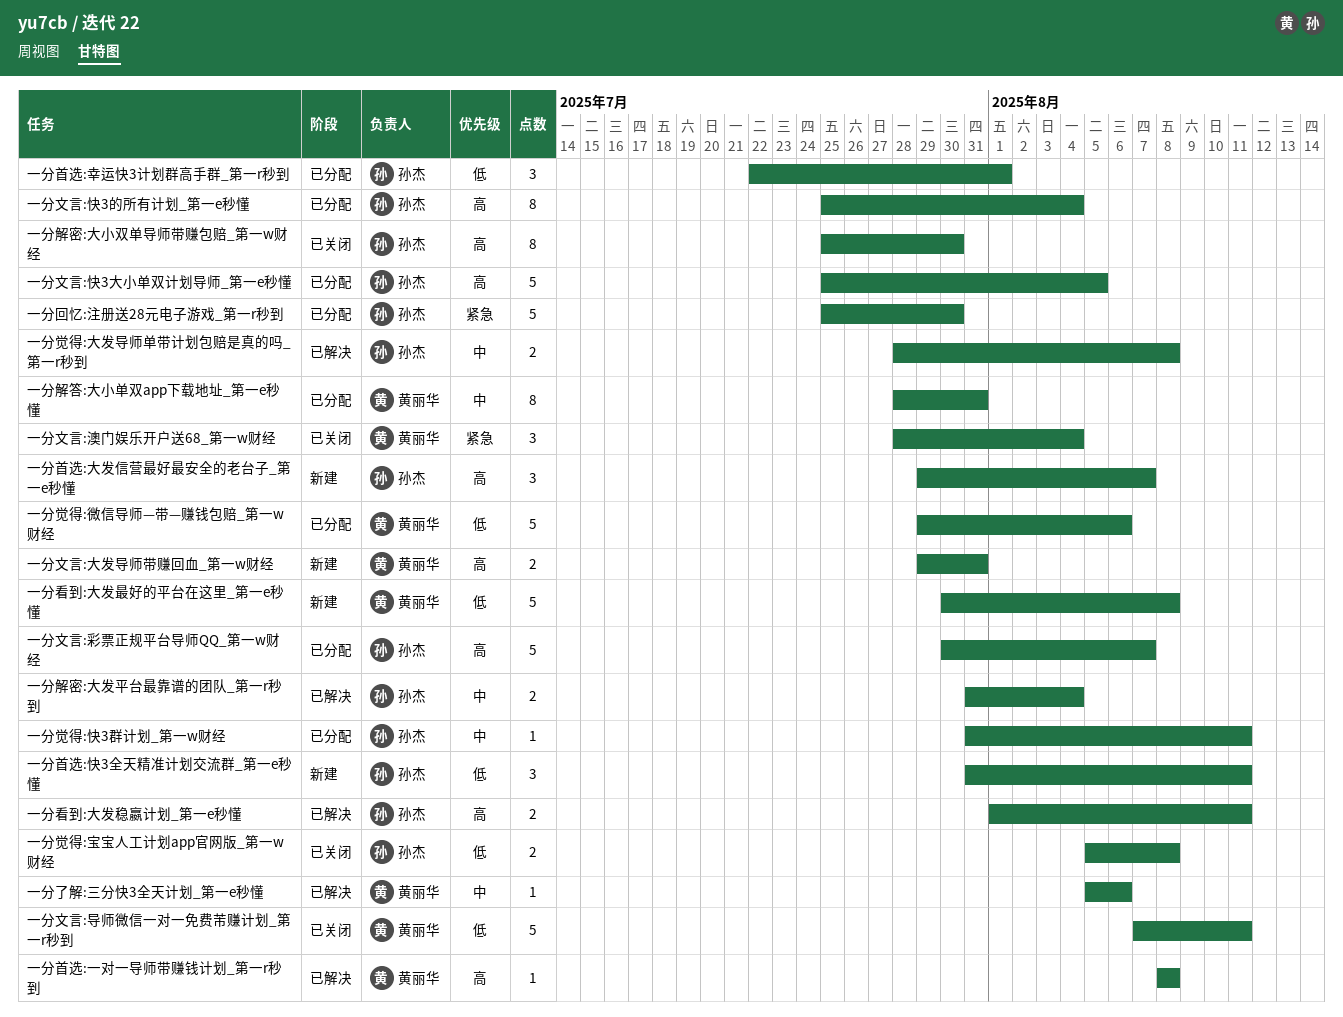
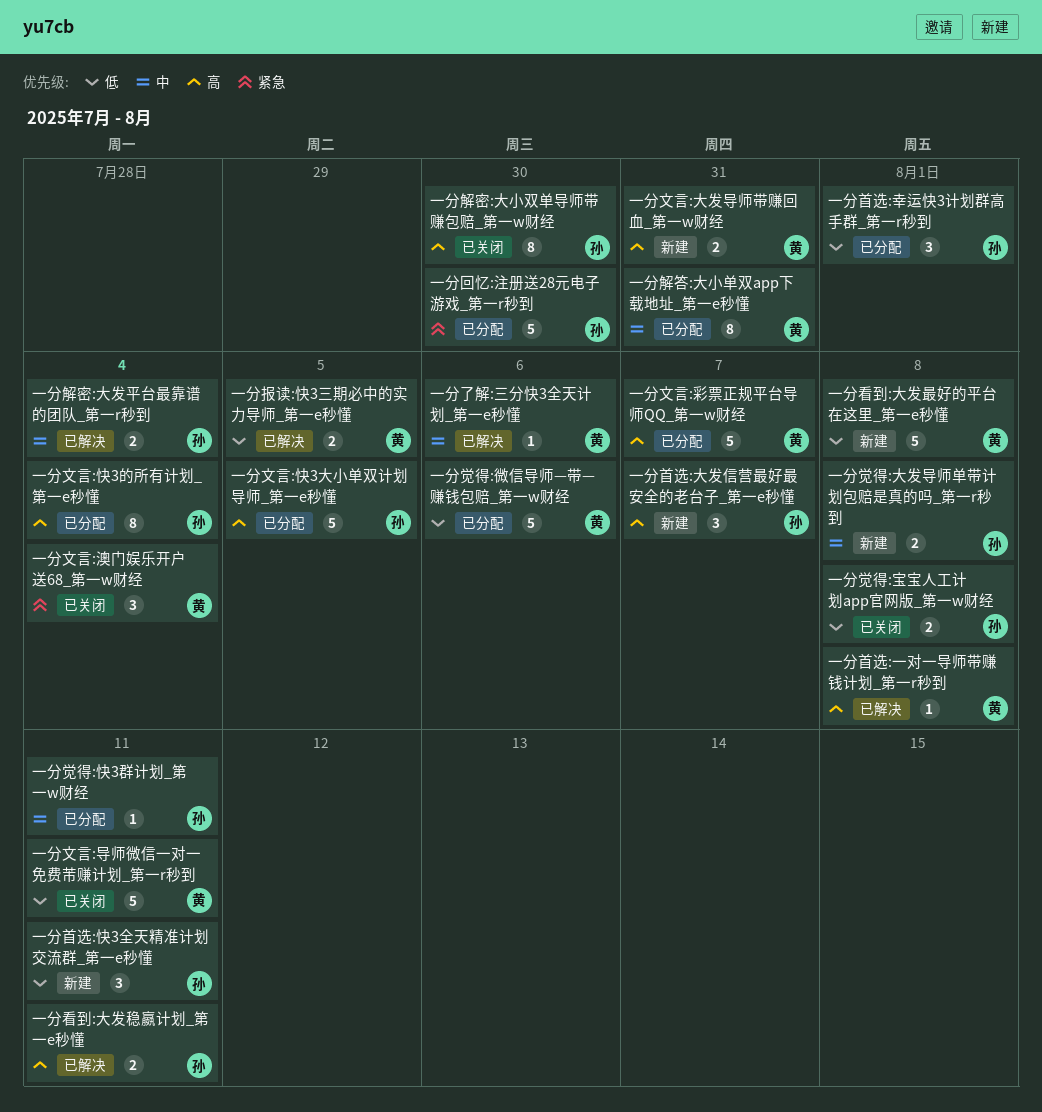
一分报读:快3三期必中的实力导师_第一e秒懂: none -> present
一分文言:彩票正规平台导师QQ_第一w财经, owner: 孙杰 -> 黄丽华
一分觉得:大发导师单带计划包赔是真的吗_第一r秒到, status: 已解决 -> 新建

